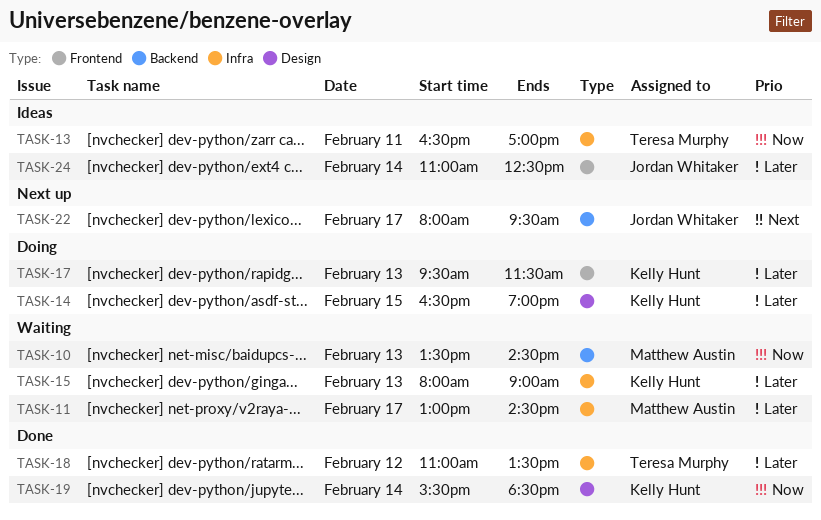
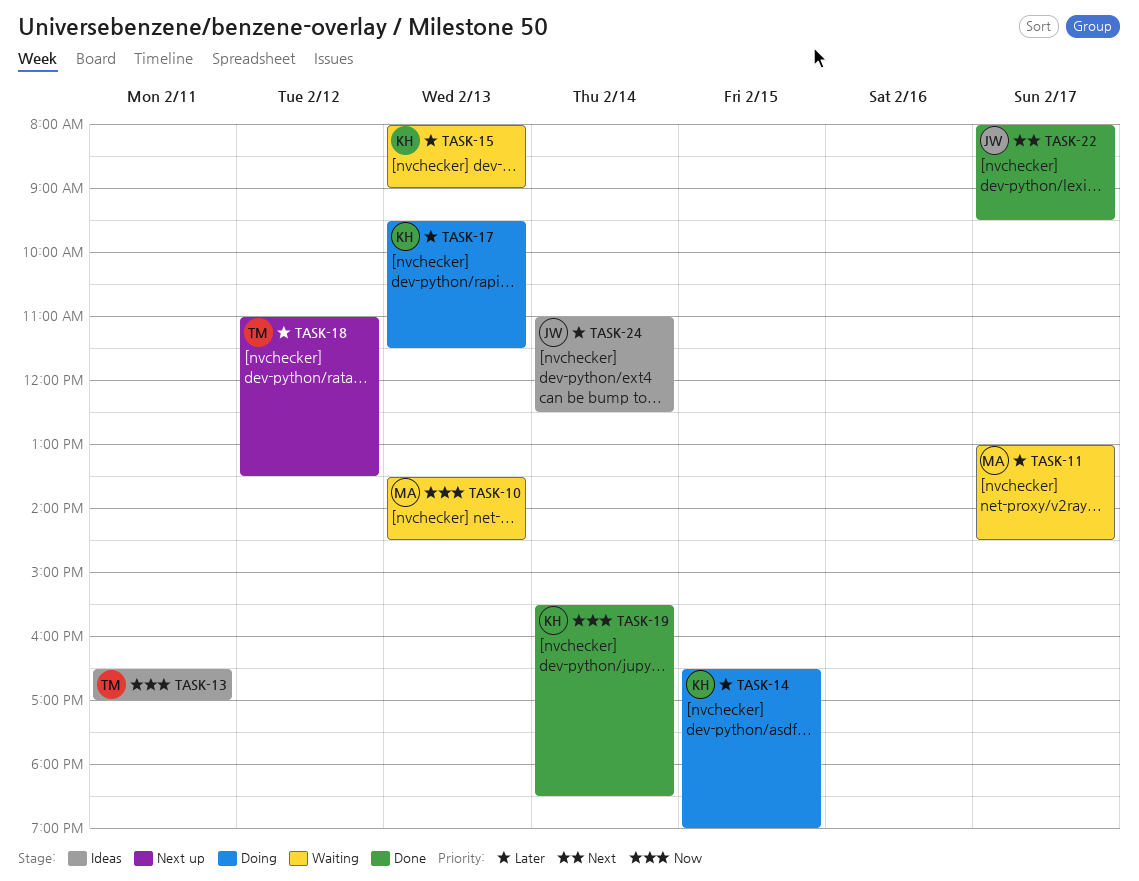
TASK-18, status: Done -> Next up
TASK-22, status: Next up -> Done

